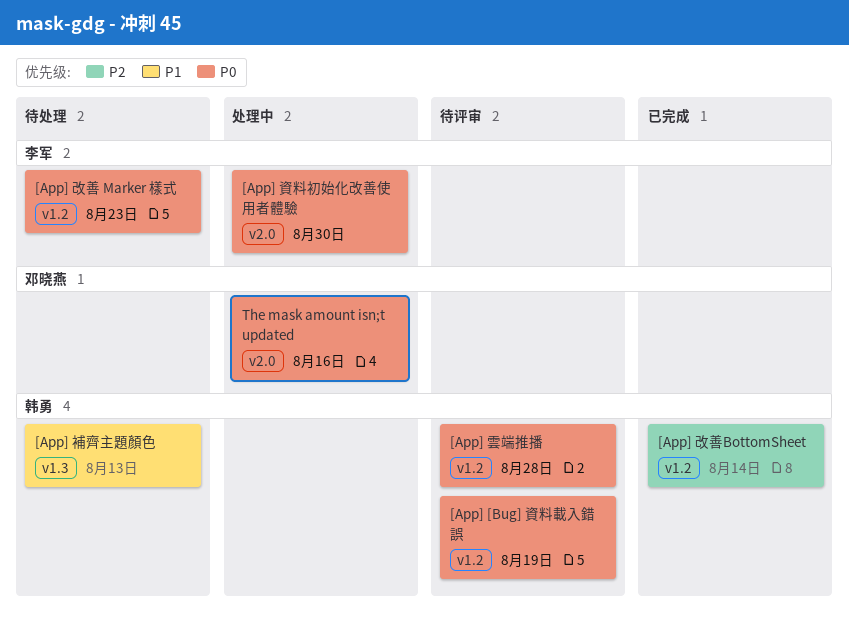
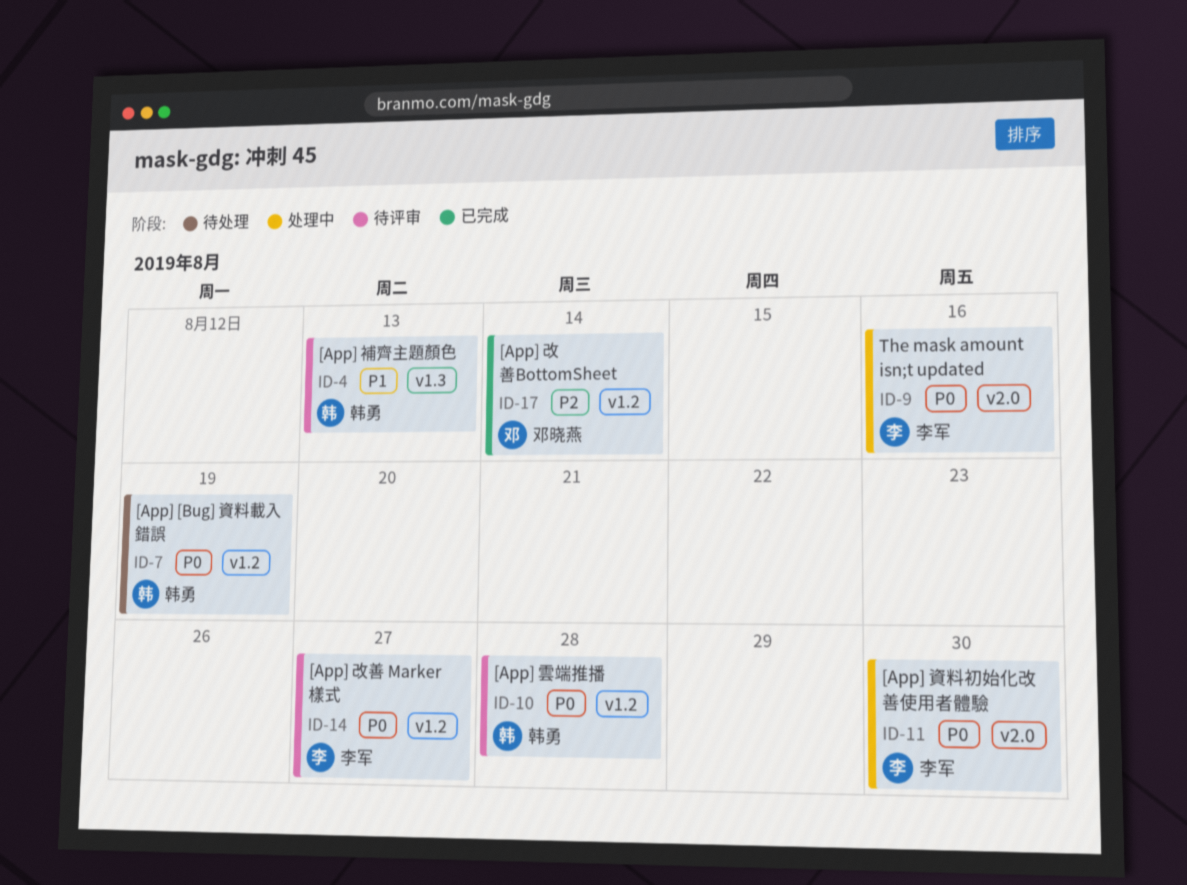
[App] [Bug] 資料載入錯誤, status: 待评审 -> 待处理
[App] 改善 Marker 樣式, status: 待处理 -> 待评审
[App] 改善 Marker 樣式, due: Aug 23 -> Aug 27
[App] 改善BottomSheet, owner: 韩勇 -> 邓晓燕
[App] 補齊主題顏色, status: 待处理 -> 待评审
The mask amount isn;t updated, owner: 邓晓燕 -> 李军

